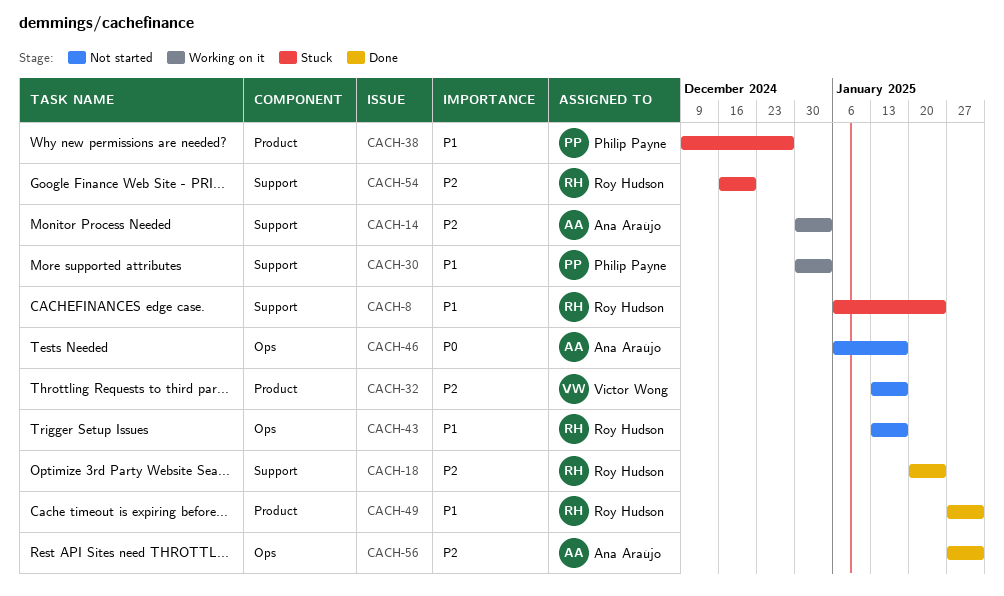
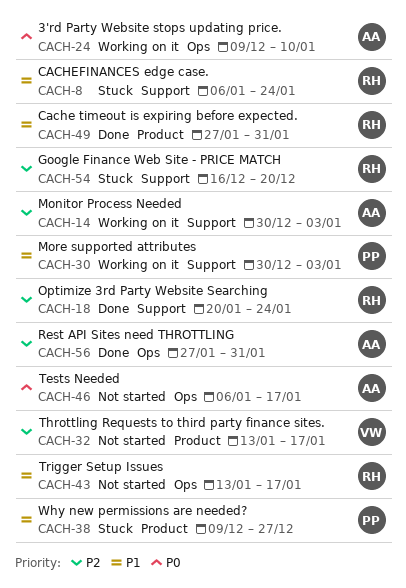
CACH-24: none -> present

